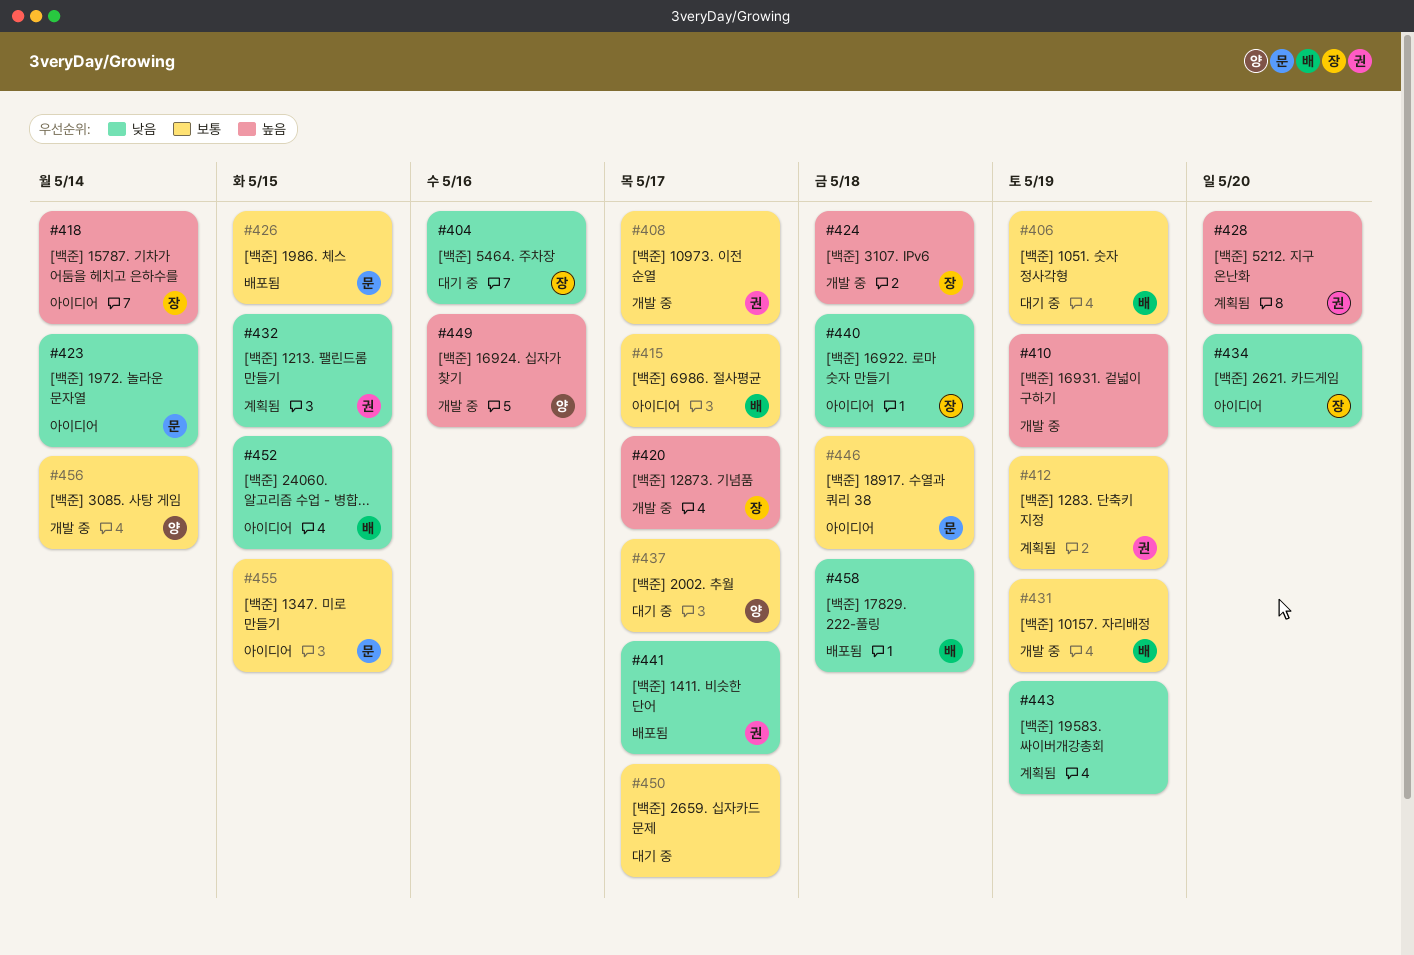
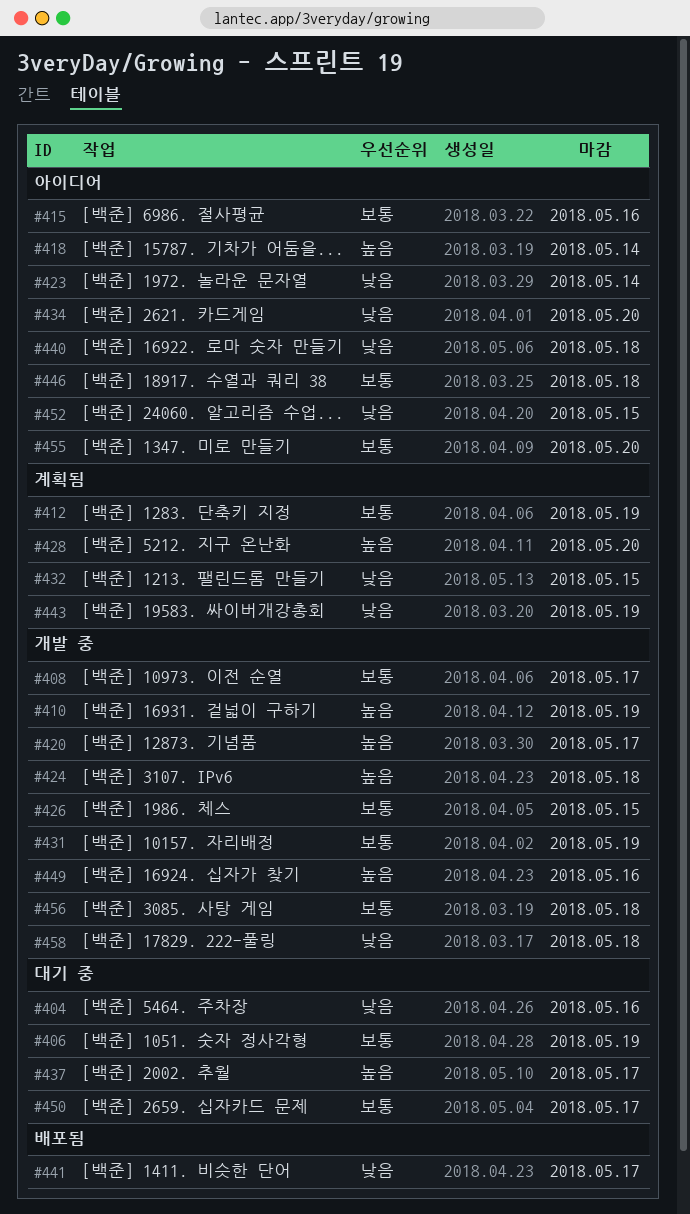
#415, due: May 17 -> May 16
#426, status: 배포됨 -> 개발 중
#437, priority: 보통 -> 높음
#455, due: May 15 -> May 20
#456, due: May 14 -> May 18
#458, status: 배포됨 -> 개발 중

